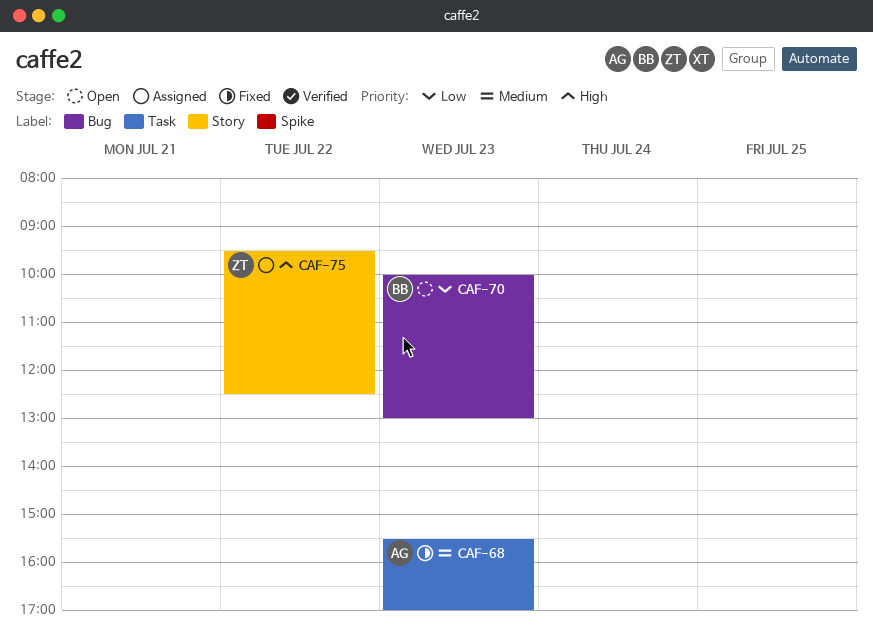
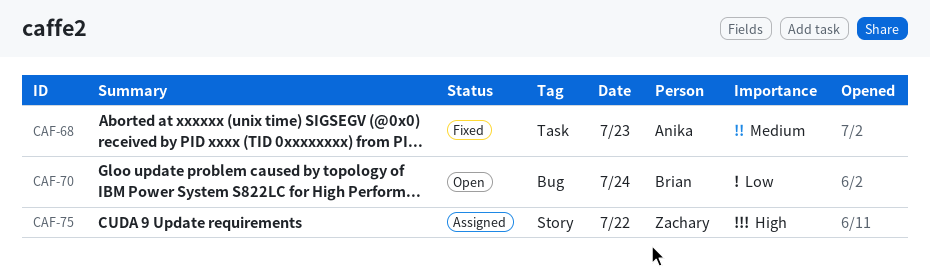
CAF-70, day: Jul 23 -> Jul 24

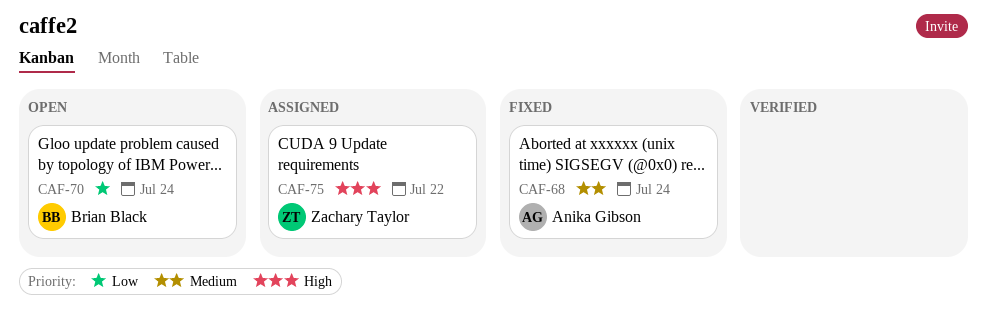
CAF-68, day: Jul 23 -> Jul 24

